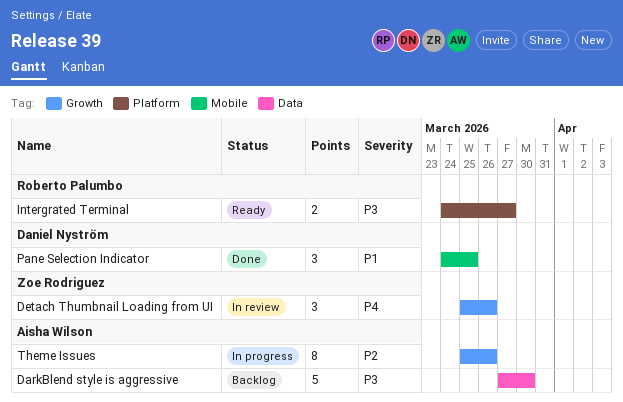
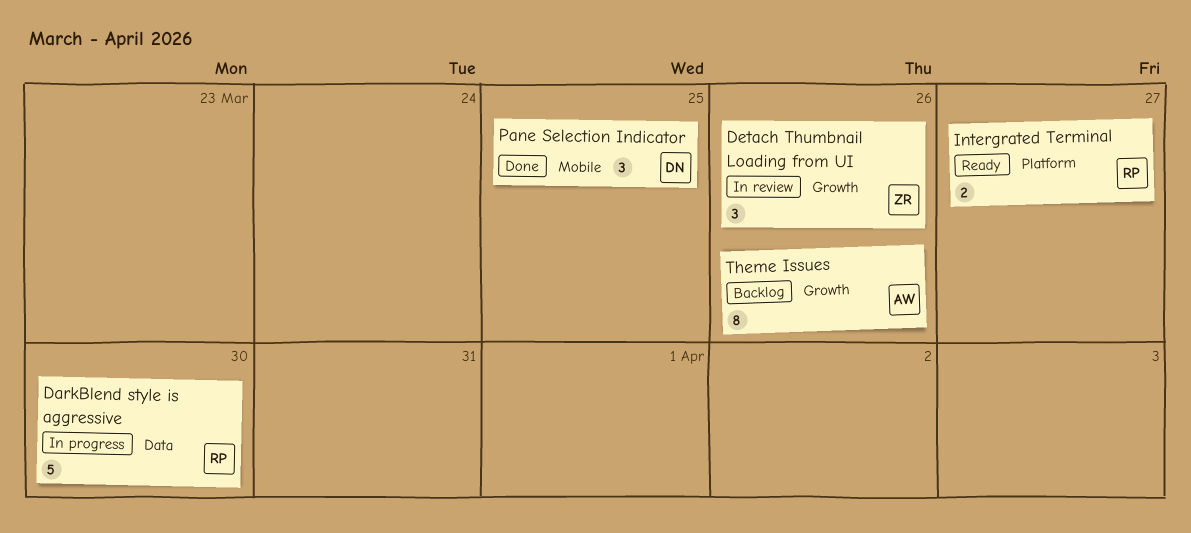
DarkBlend style is aggressive, status: Backlog -> In progress
DarkBlend style is aggressive, owner: Aisha Wilson -> Roberto Palumbo
Theme Issues, status: In progress -> Backlog

